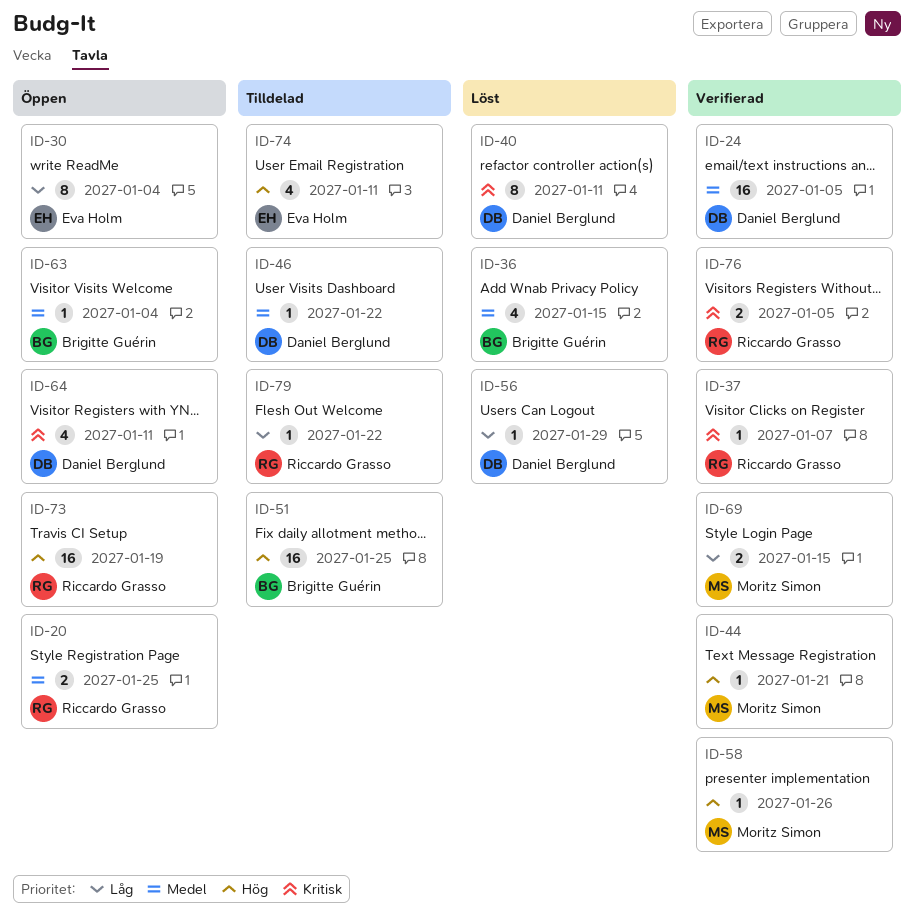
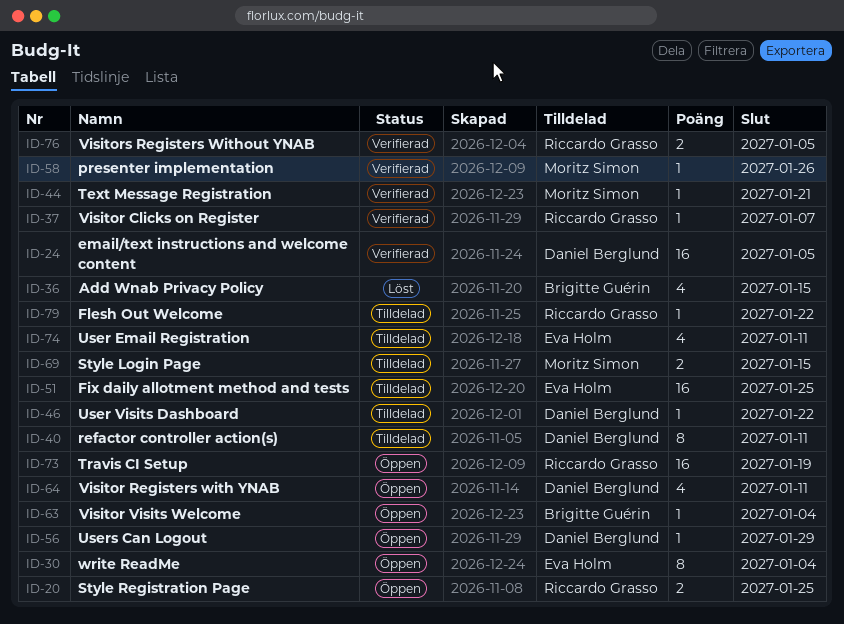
ID-40, status: Löst -> Tilldelad
ID-51, owner: Brigitte Guérin -> Eva Holm
ID-56, status: Löst -> Öppen
ID-69, status: Verifierad -> Tilldelad

